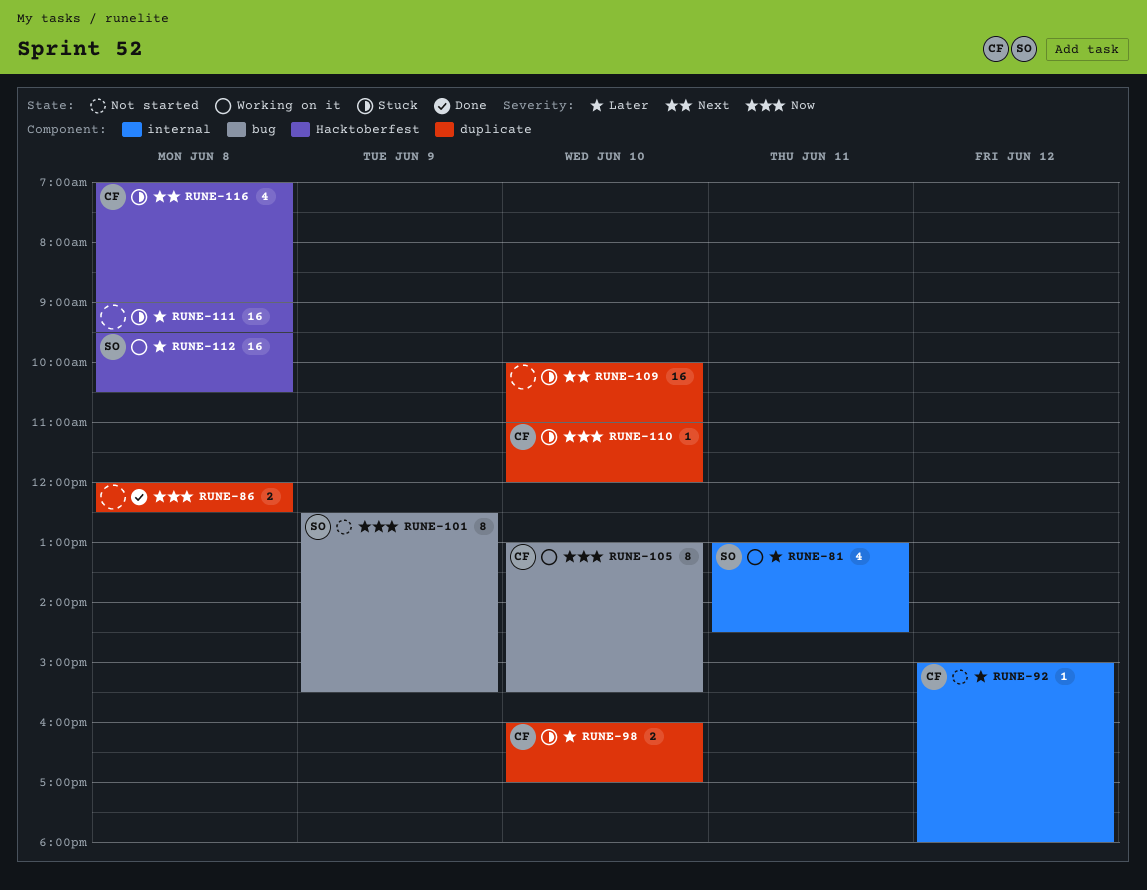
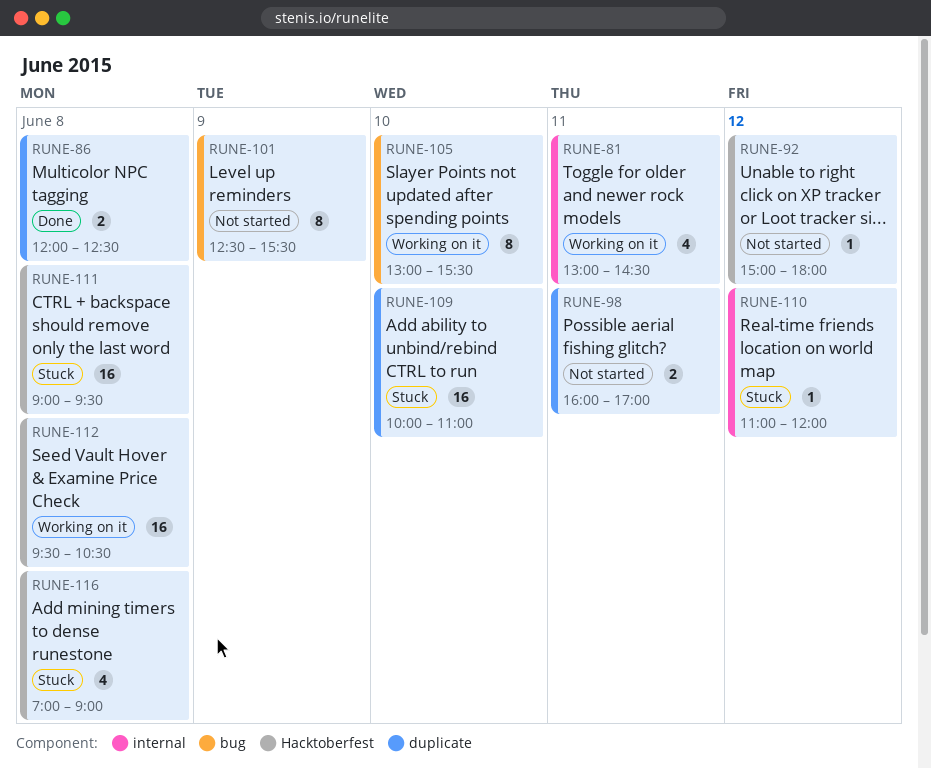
RUNE-92, label: internal -> Hacktoberfest
RUNE-98, status: Stuck -> Not started
RUNE-98, day: Jun 10 -> Jun 11
RUNE-110, label: duplicate -> internal
RUNE-110, day: Jun 10 -> Jun 12

